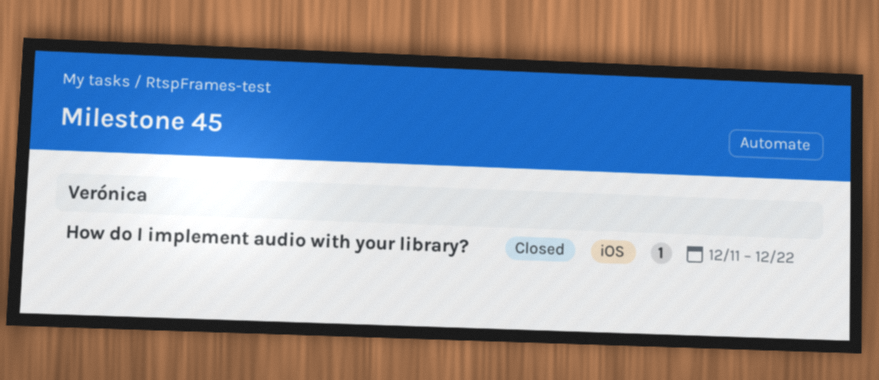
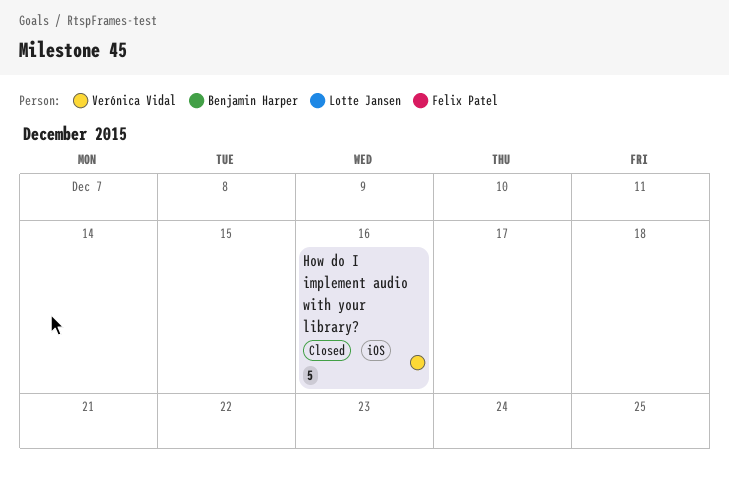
How do I implement audio with your library?, estimate: 1 -> 5
How do I implement audio with your library?, due: Dec 22 -> Dec 16

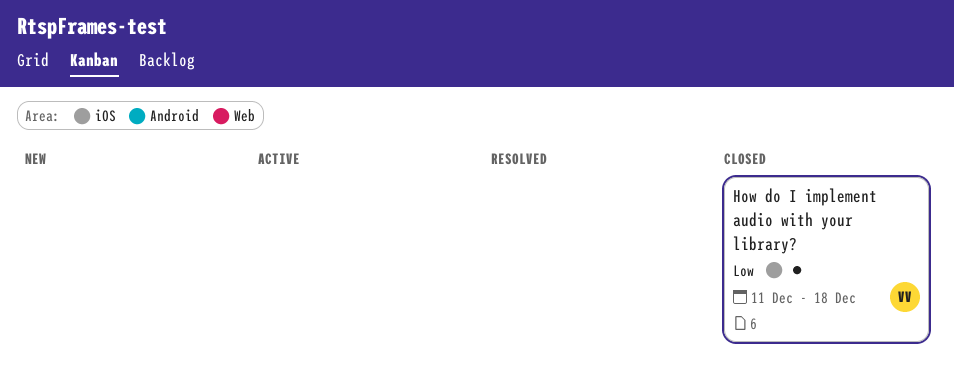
How do I implement audio with your library?, estimate: 5 -> 1
How do I implement audio with your library?, due: Dec 16 -> Dec 18

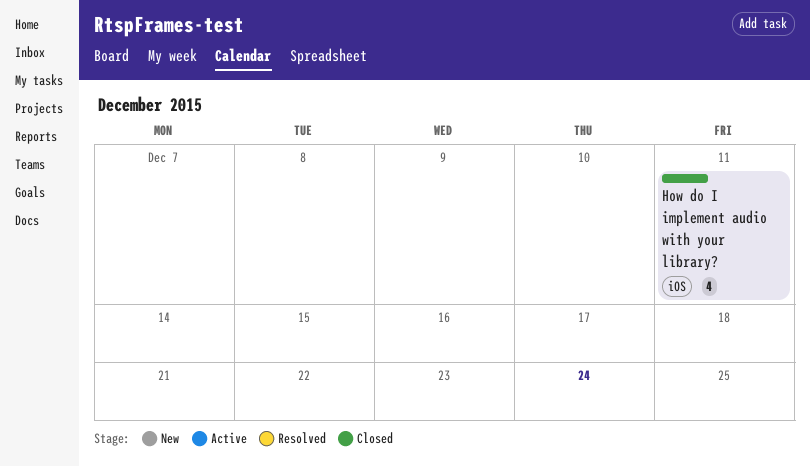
How do I implement audio with your library?, estimate: 1 -> 4
How do I implement audio with your library?, due: Dec 18 -> Dec 11

